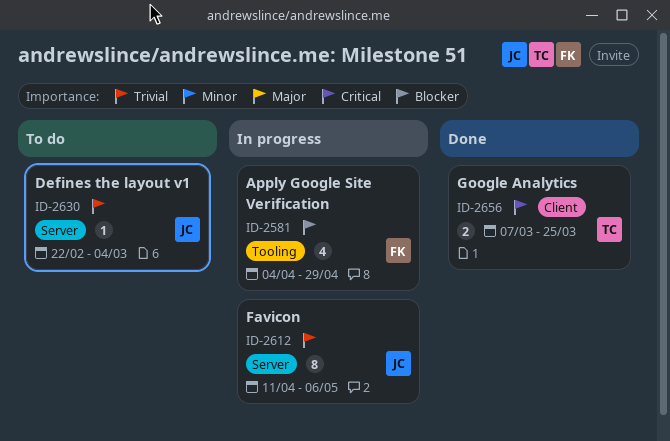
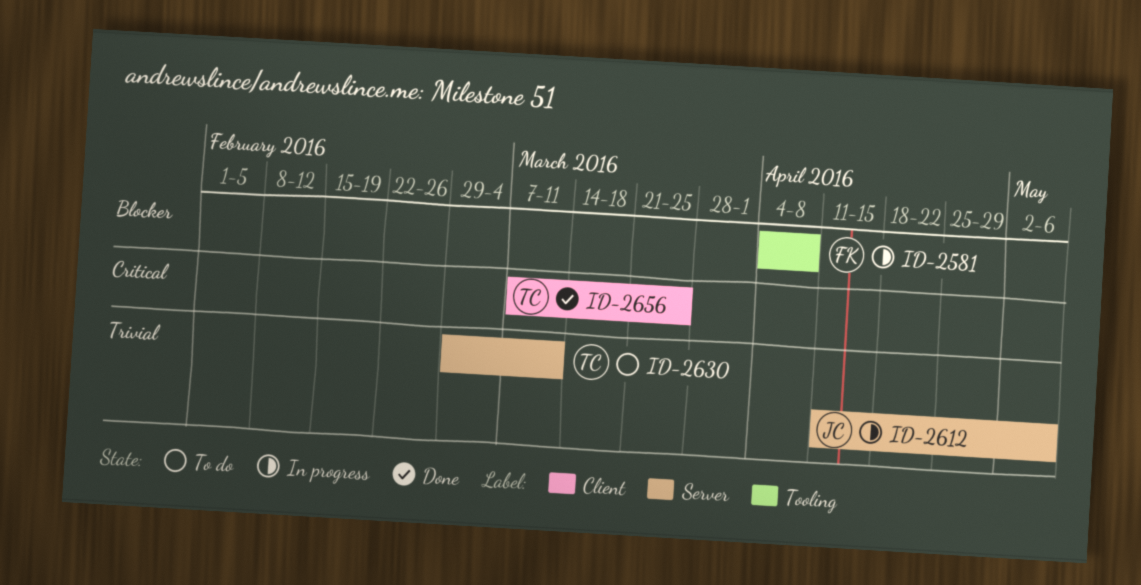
ID-2581, due: Apr 29 -> Apr 8
ID-2630, owner: JC -> TC
ID-2630, start: Feb 22 -> Feb 29
ID-2630, due: Mar 4 -> Mar 11

